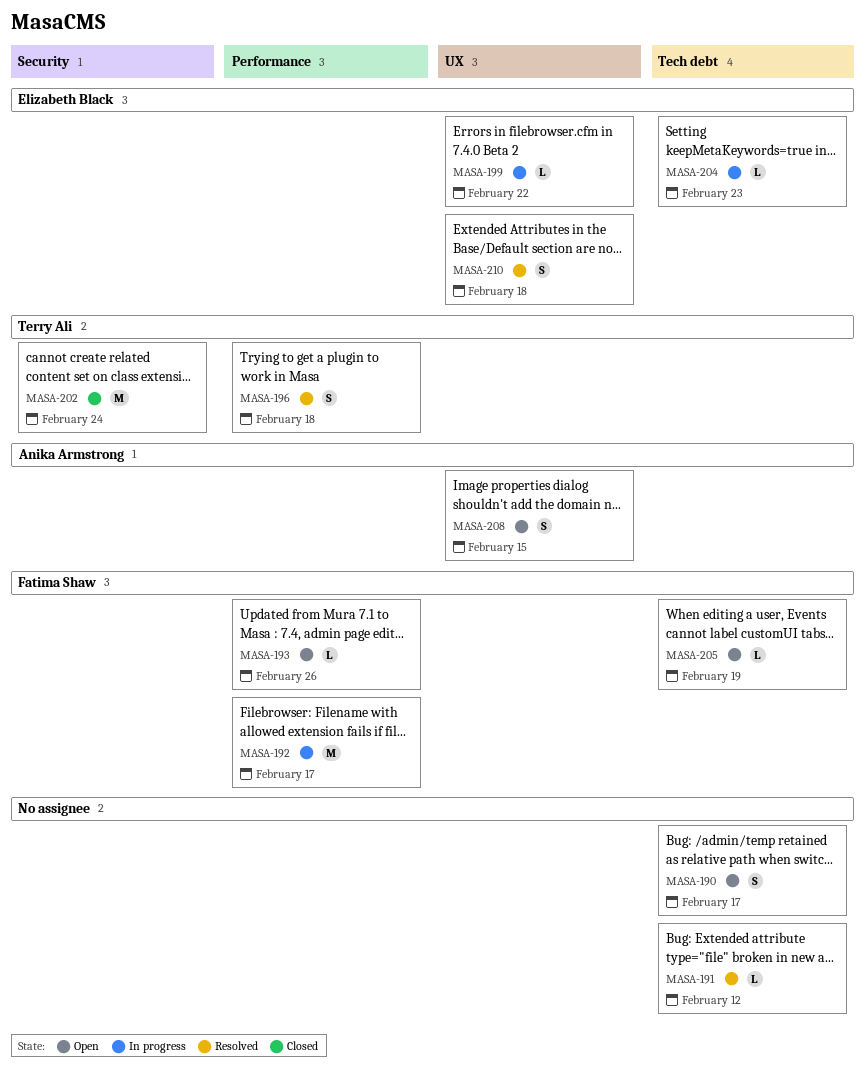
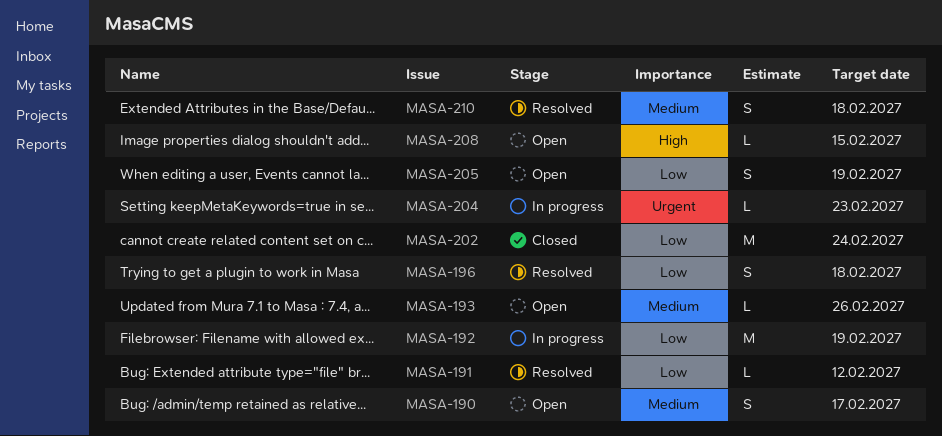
MASA-192, due: Feb 17 -> Feb 19
MASA-199: present -> none
MASA-205, estimate: L -> S
MASA-208, estimate: S -> L

